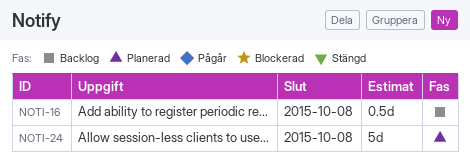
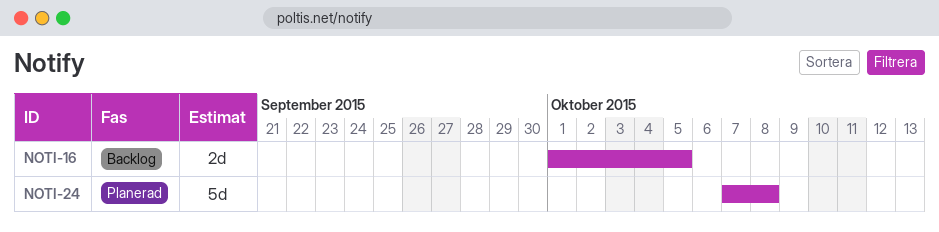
NOTI-16, estimate: 0.5d -> 2d
NOTI-16, due: Oct 8 -> Oct 5

